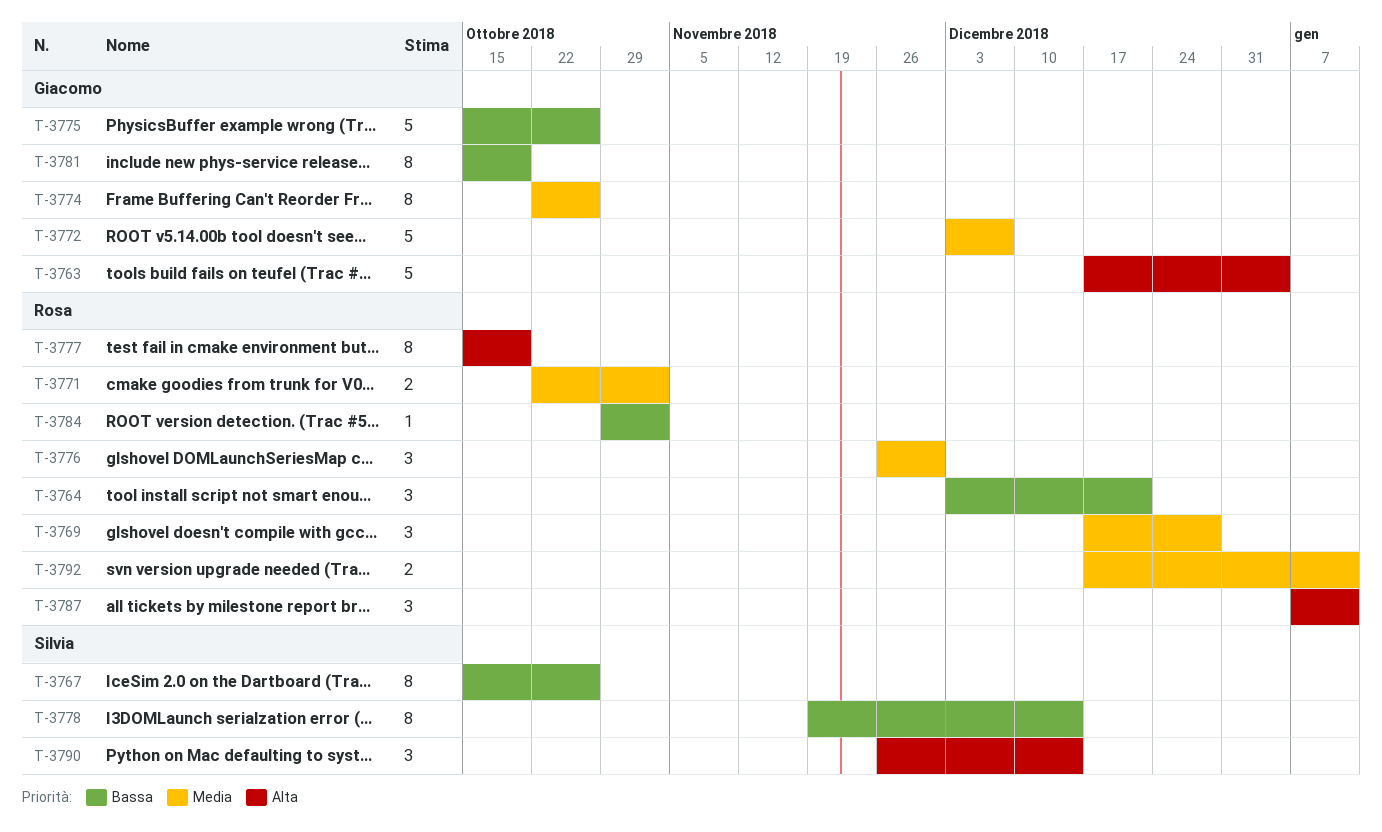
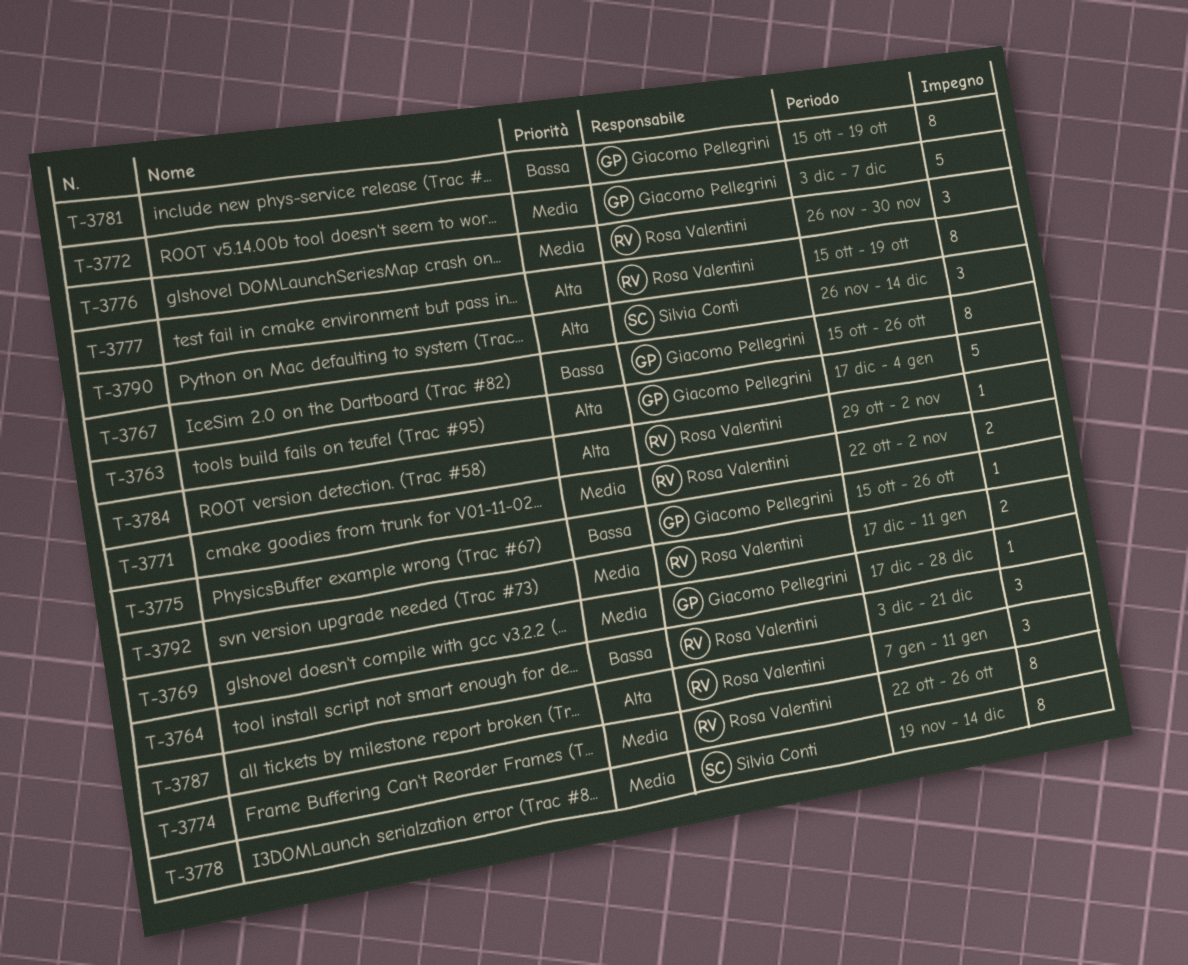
T-3767, owner: Silvia Conti -> Giacomo Pellegrini
T-3769, owner: Rosa Valentini -> Giacomo Pellegrini
T-3769, estimate: 3 -> 1
T-3774, owner: Giacomo Pellegrini -> Rosa Valentini
T-3775, estimate: 5 -> 1
T-3778, priority: Bassa -> Media
T-3784, priority: Bassa -> Alta

